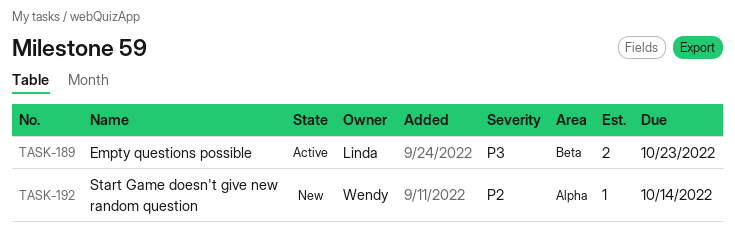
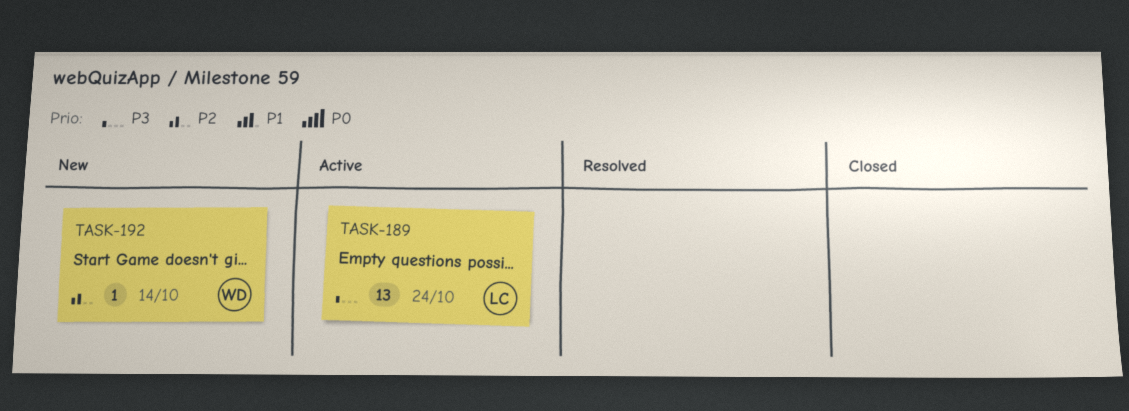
TASK-189, estimate: 2 -> 13
TASK-189, due: Oct 23 -> Oct 24

